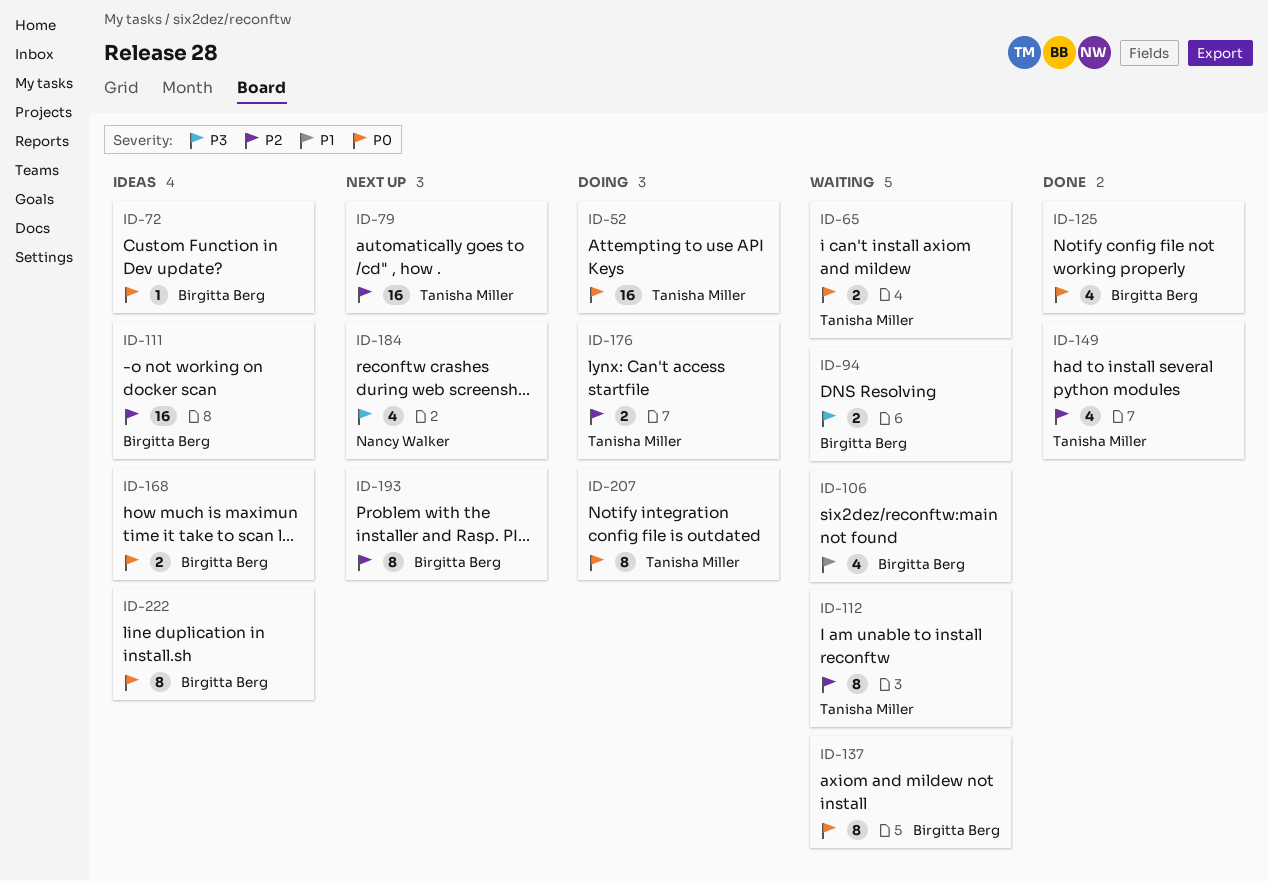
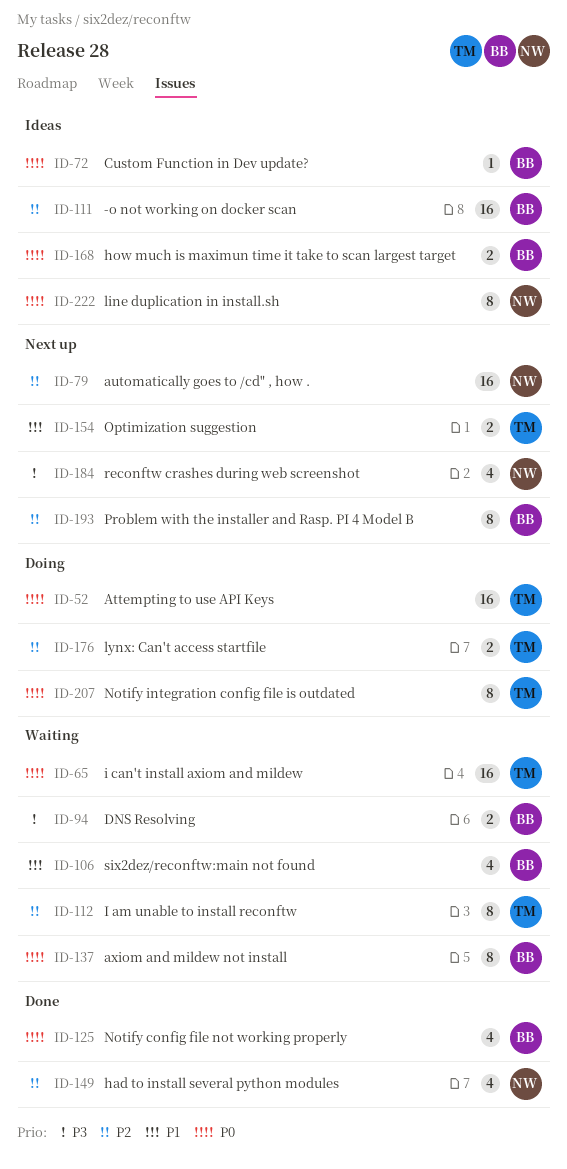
ID-65, estimate: 2 -> 16
ID-79, owner: Tanisha Miller -> Nancy Walker
ID-149, owner: Tanisha Miller -> Nancy Walker
ID-154: none -> present
ID-222, owner: Birgitta Berg -> Nancy Walker

